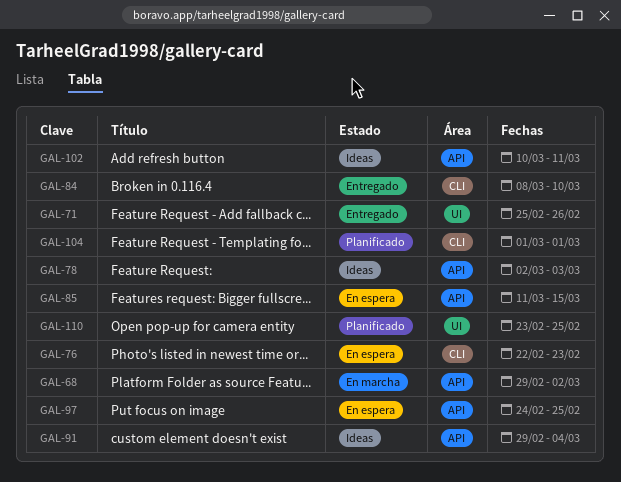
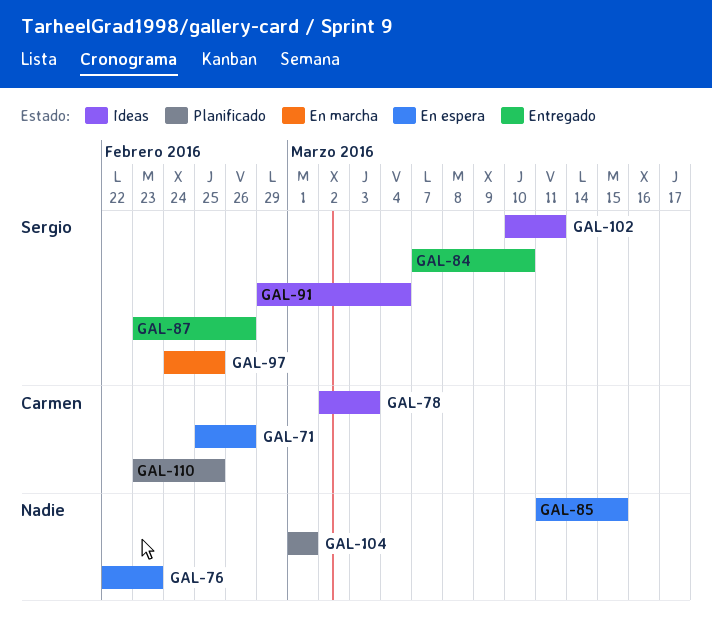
GAL-68: present -> none
GAL-71, status: Entregado -> En espera
GAL-84, start: Mar 8 -> Mar 7
GAL-87: none -> present
GAL-97, status: En espera -> En marcha

